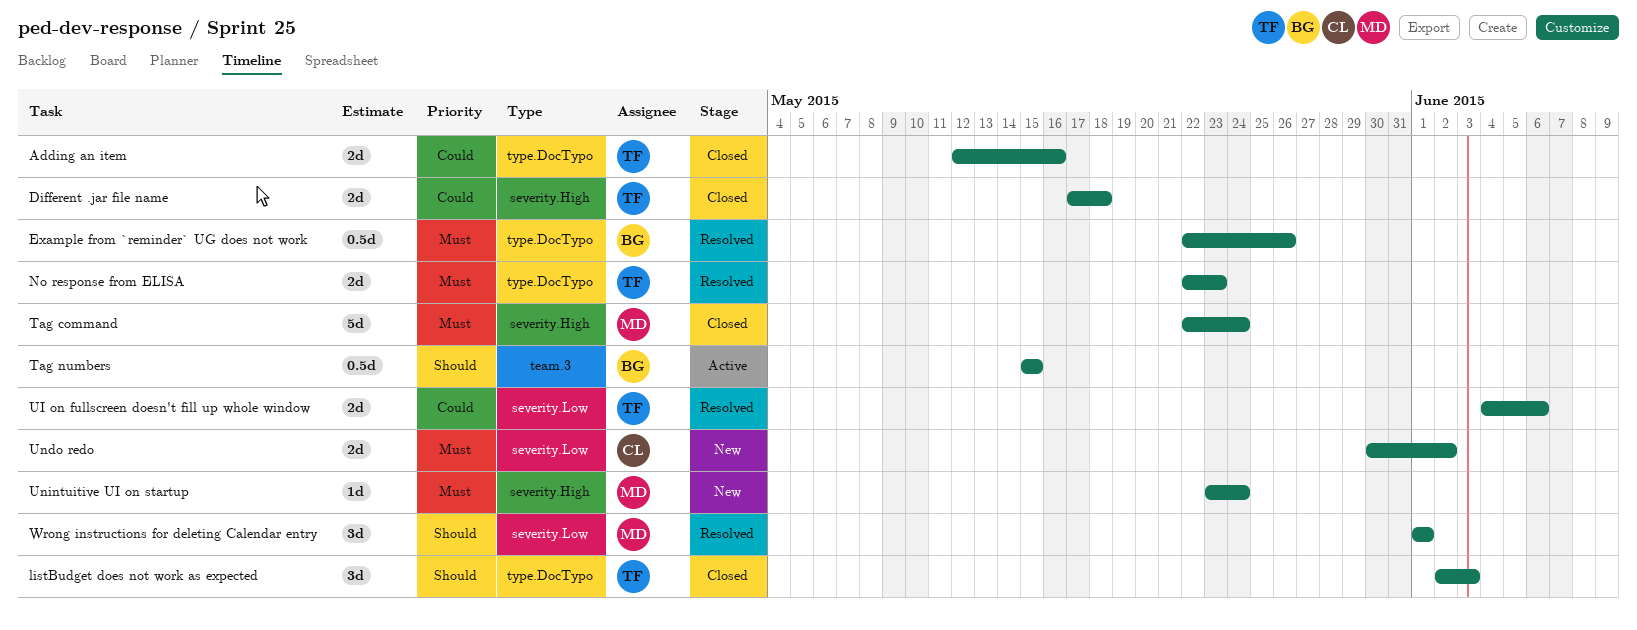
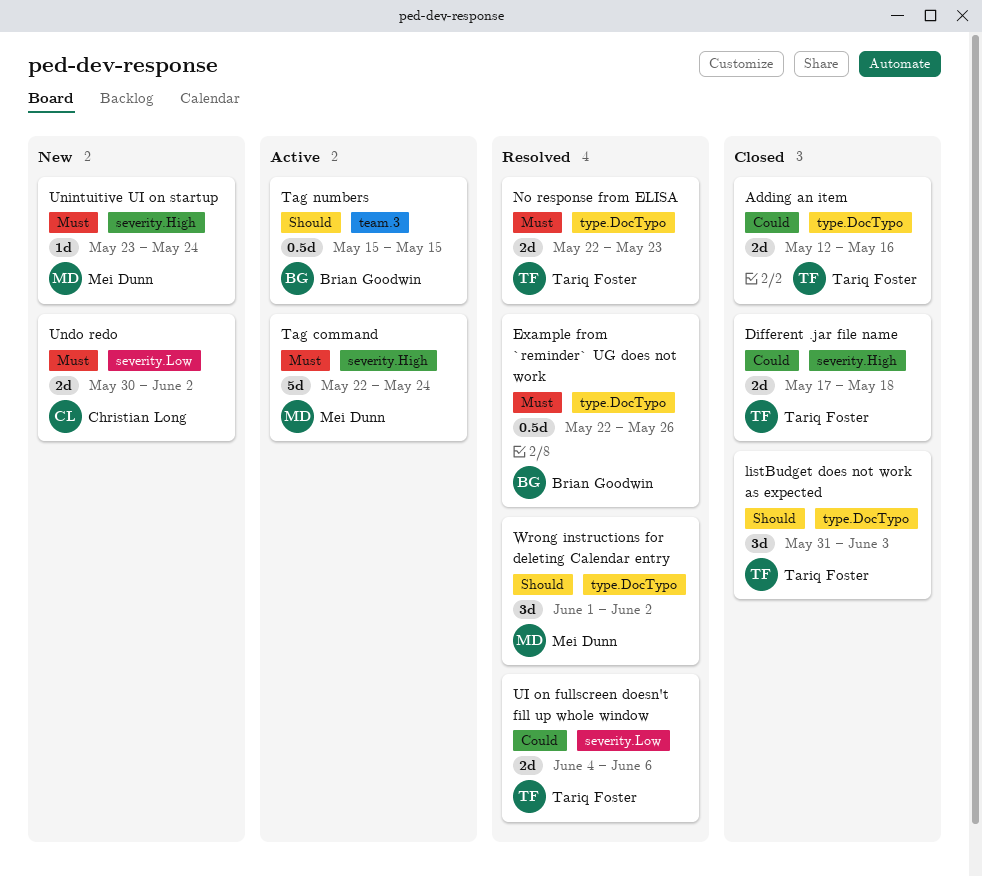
listBudget does not work as expected, start: Jun 2 -> May 31
Tag command, status: Closed -> Active
Wrong instructions for deleting Calendar entry, label: severity.Low -> type.DocTypo
Wrong instructions for deleting Calendar entry, due: Jun 1 -> Jun 2

